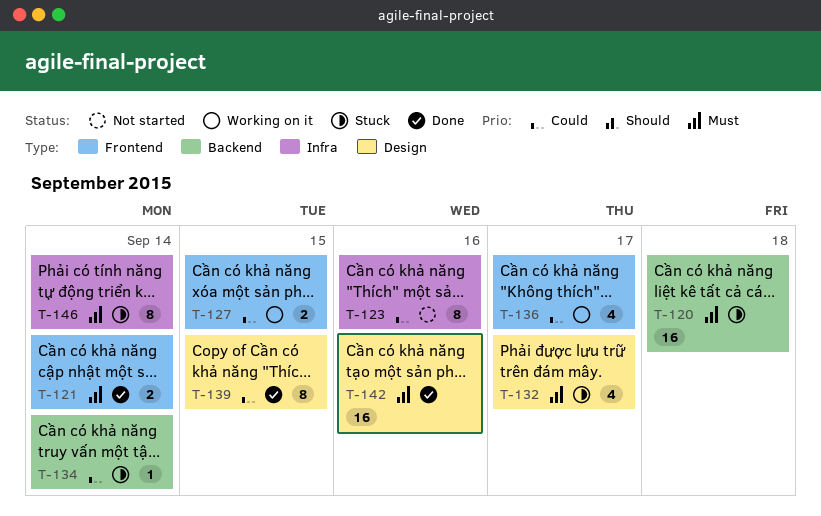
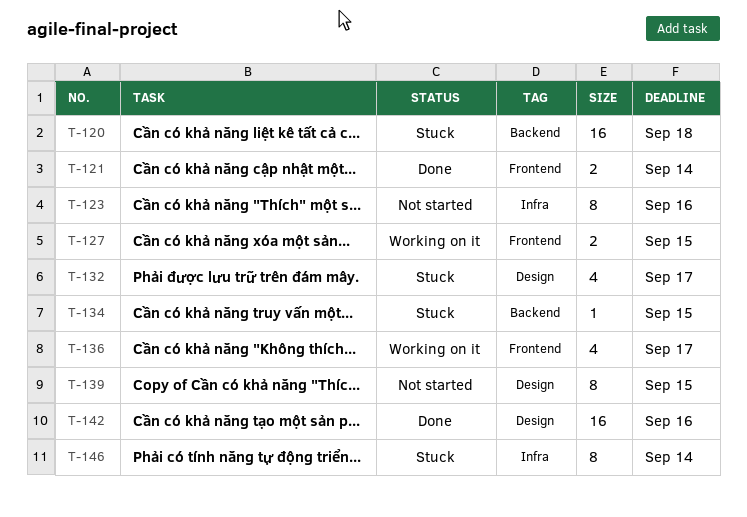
T-134, due: Sep 14 -> Sep 15
T-139, status: Done -> Not started

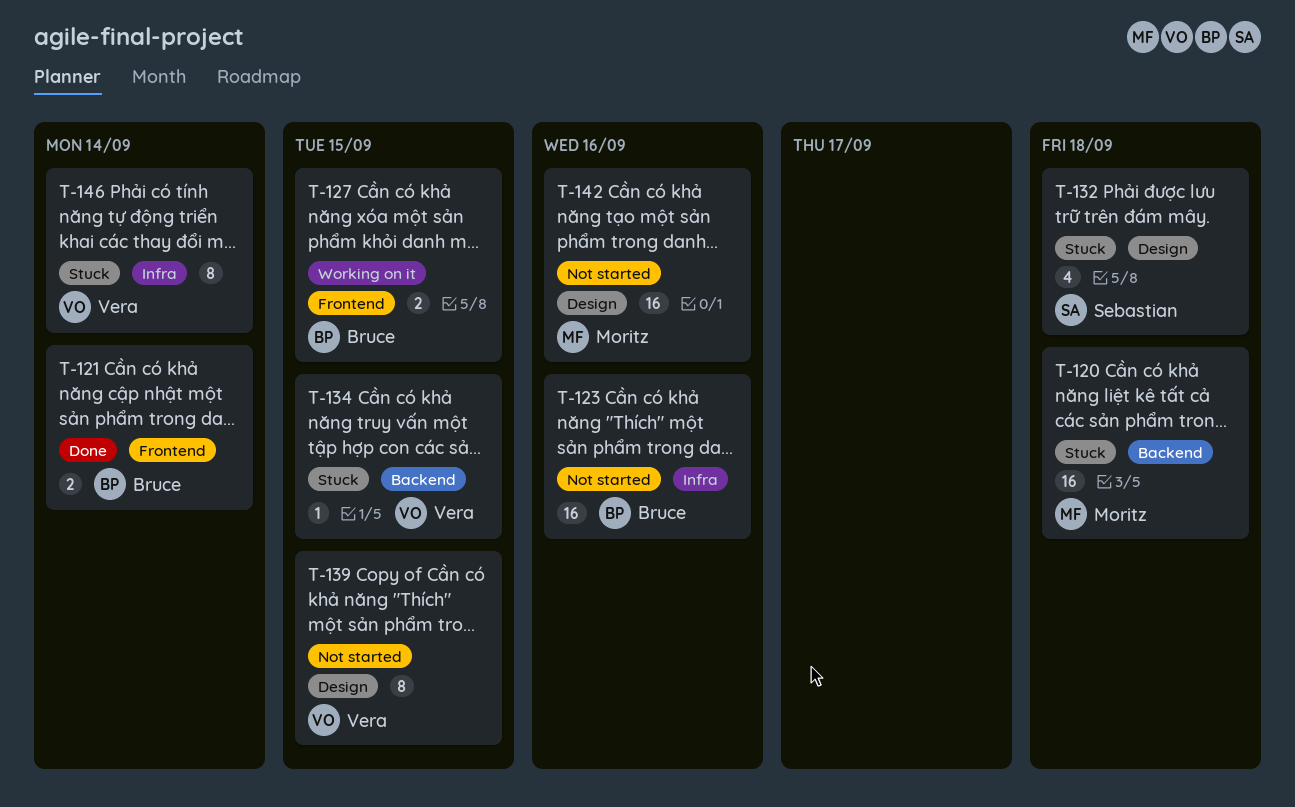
T-123, estimate: 8 -> 16
T-132, due: Sep 17 -> Sep 18
T-136: present -> none
T-142, status: Done -> Not started

